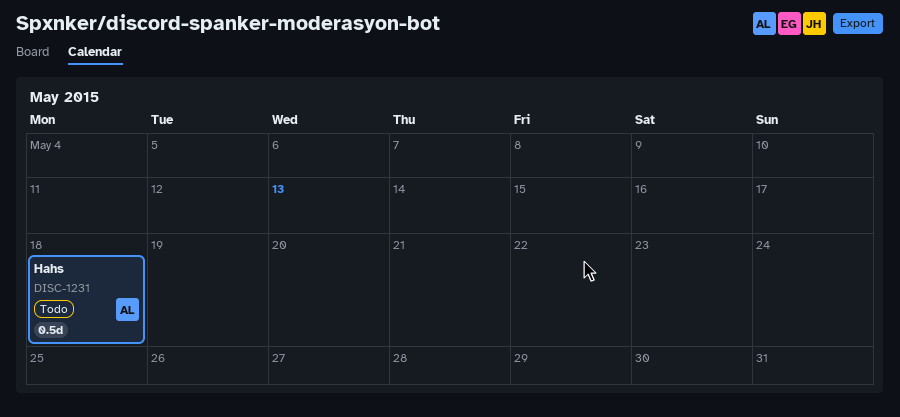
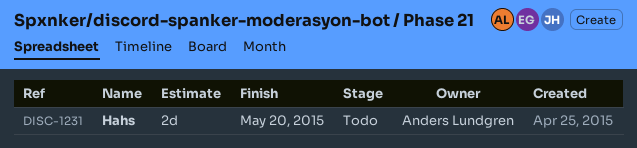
DISC-1231, estimate: 0.5d -> 2d
DISC-1231, due: May 18 -> May 20

